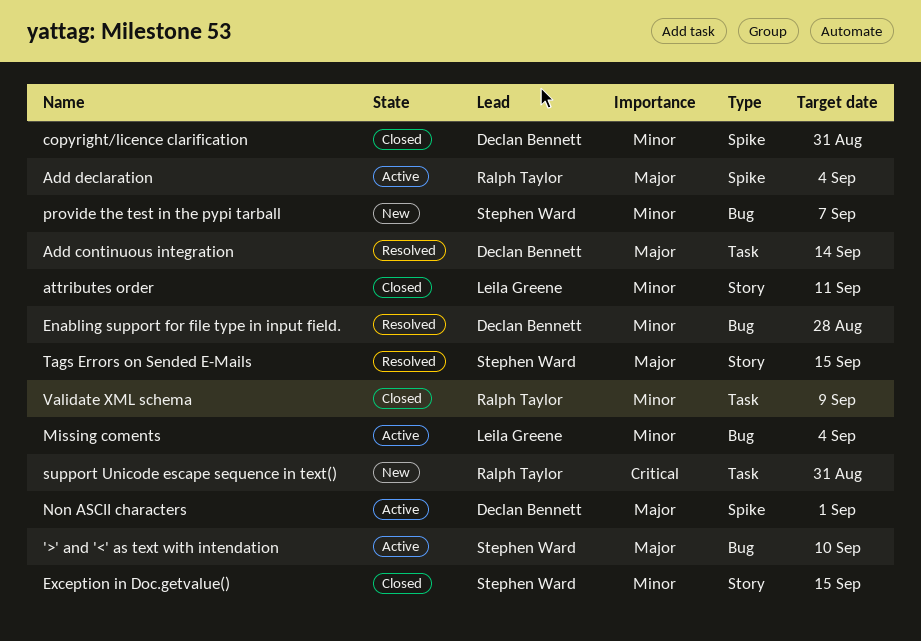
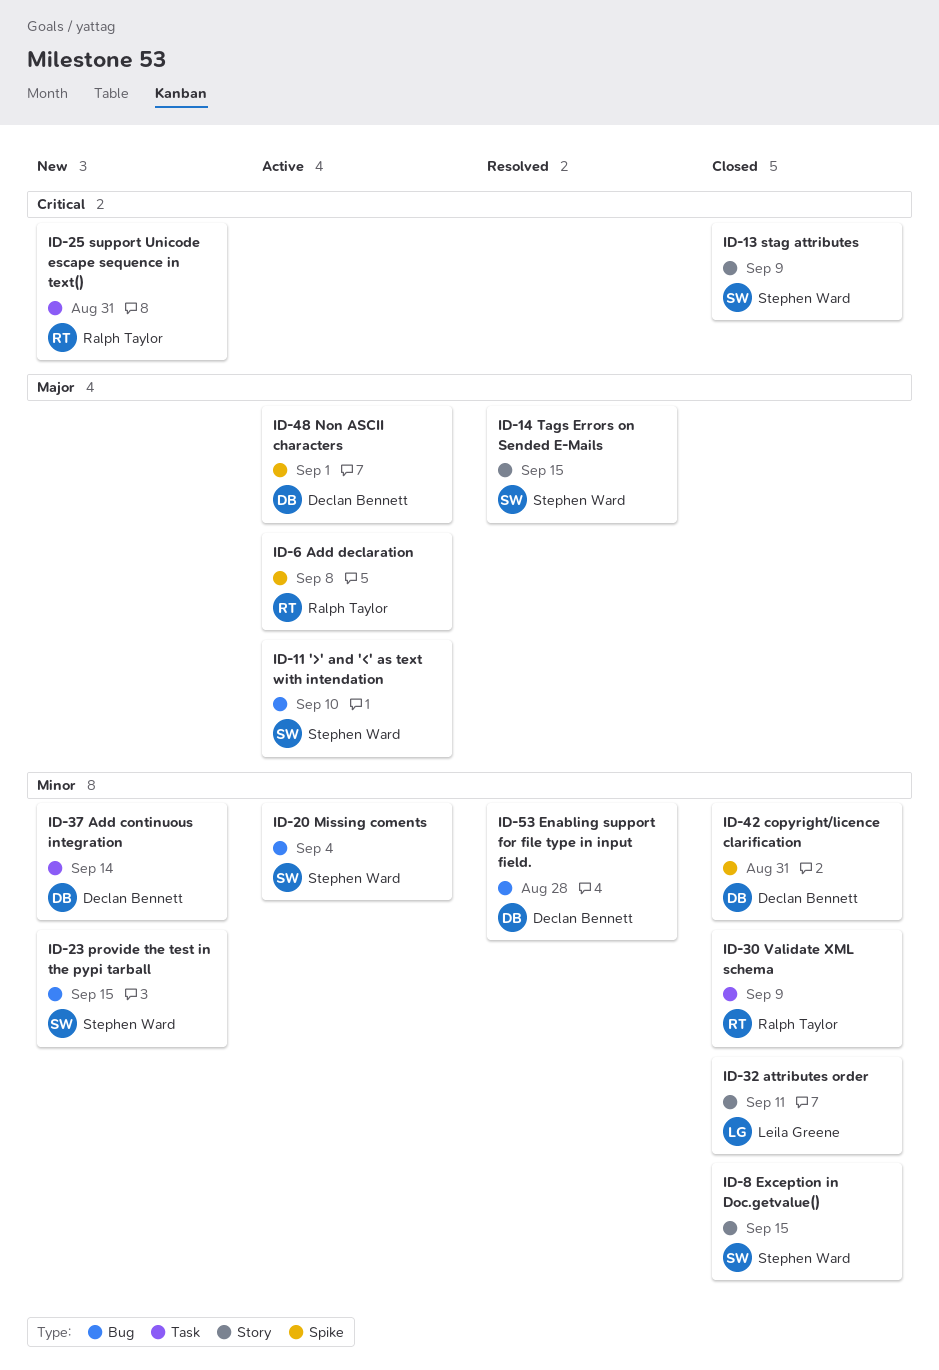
Add continuous integration, status: Resolved -> New
Add continuous integration, priority: Major -> Minor
Add declaration, due: Sep 4 -> Sep 8
Missing coments, owner: Leila Greene -> Stephen Ward
provide the test in the pypi tarball, due: Sep 7 -> Sep 15
stag attributes: none -> present

